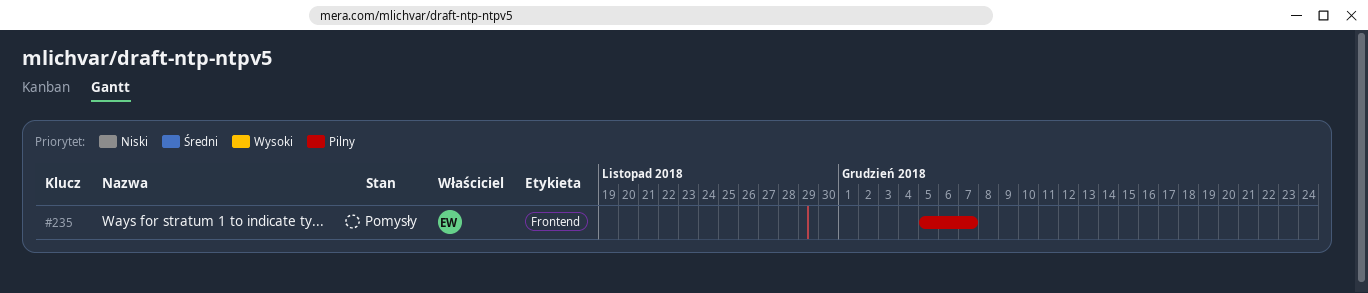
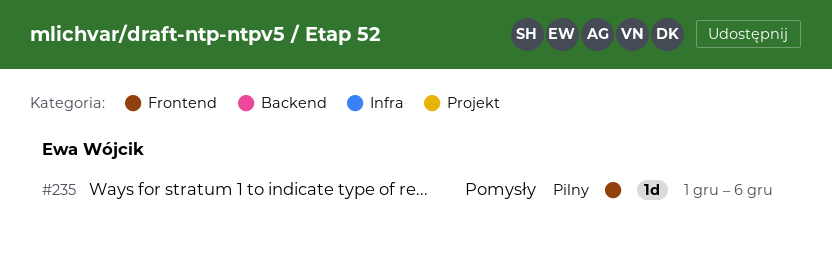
#235, start: Dec 5 -> Dec 1
#235, due: Dec 7 -> Dec 6

